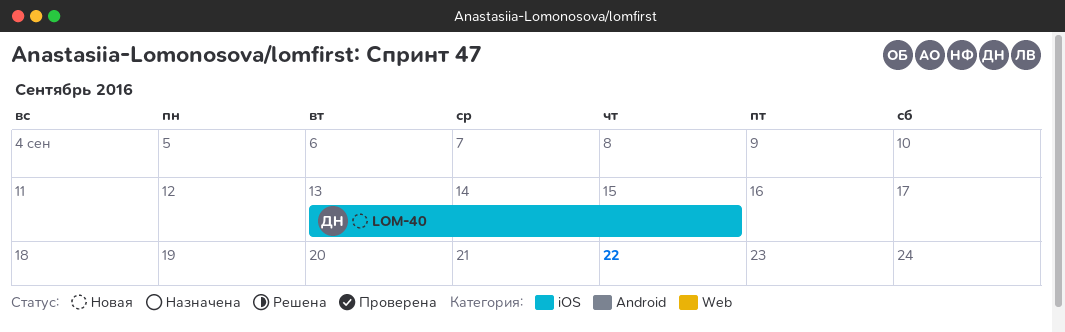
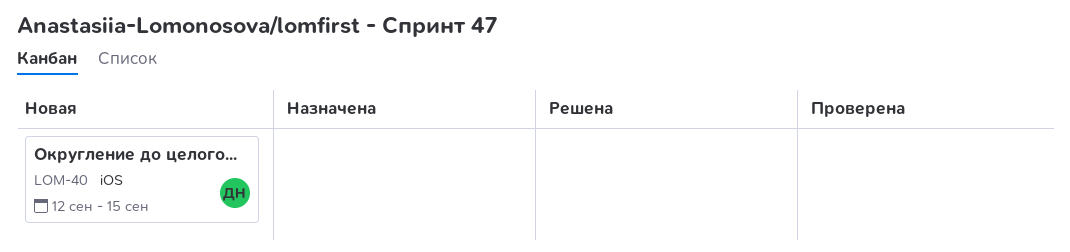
LOM-40, start: Sep 13 -> Sep 12

